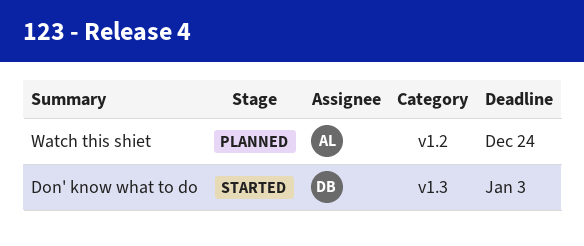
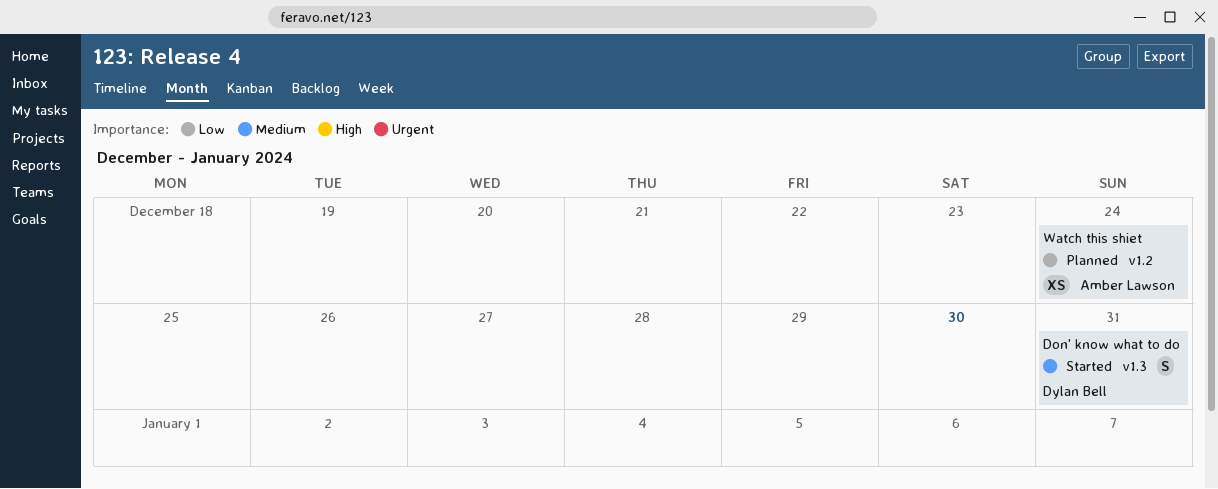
Don' know what to do, due: Jan 3 -> Dec 31

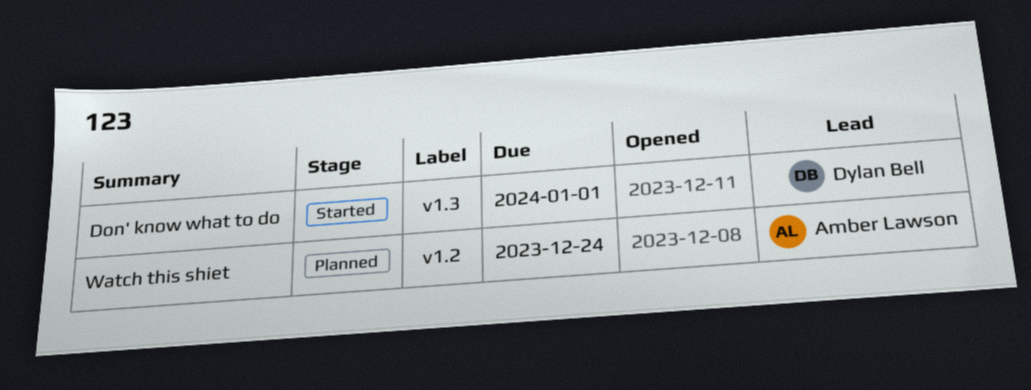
Don' know what to do, due: Dec 31 -> Jan 1

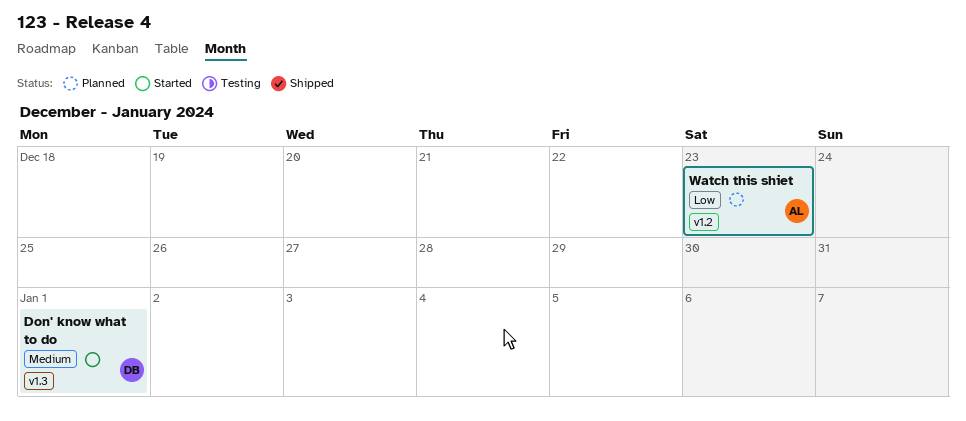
Watch this shiet, due: Dec 24 -> Dec 23

